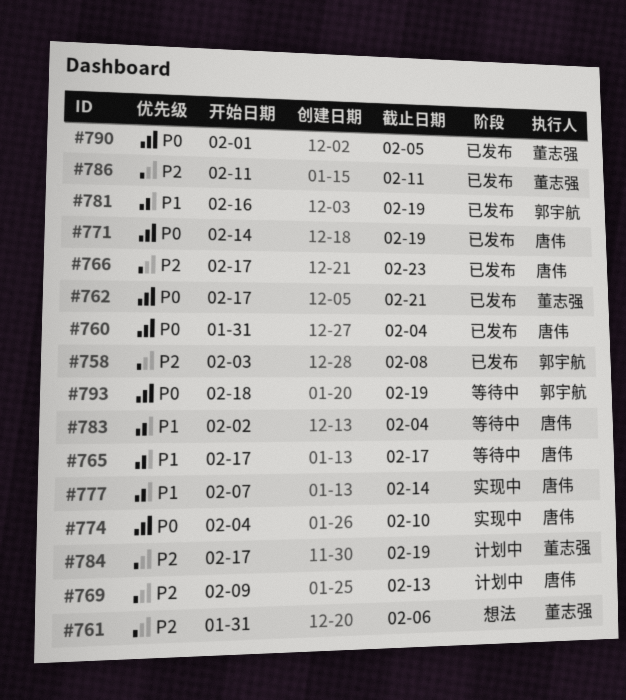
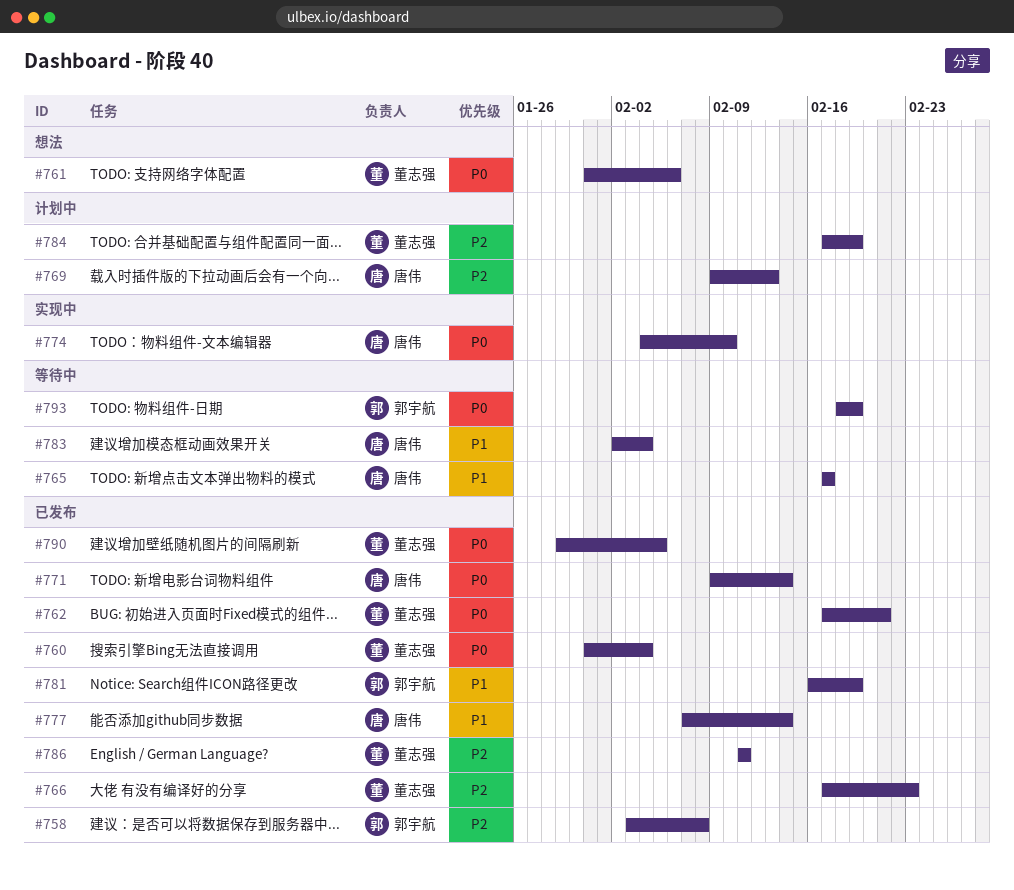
#760, owner: 唐伟 -> 董志强
#761, priority: P2 -> P0
#766, owner: 唐伟 -> 董志强
#771, start: Feb 14 -> Feb 9
#771, due: Feb 19 -> Feb 14
#777, status: 实现中 -> 已发布
#790, start: Feb 1 -> Jan 29

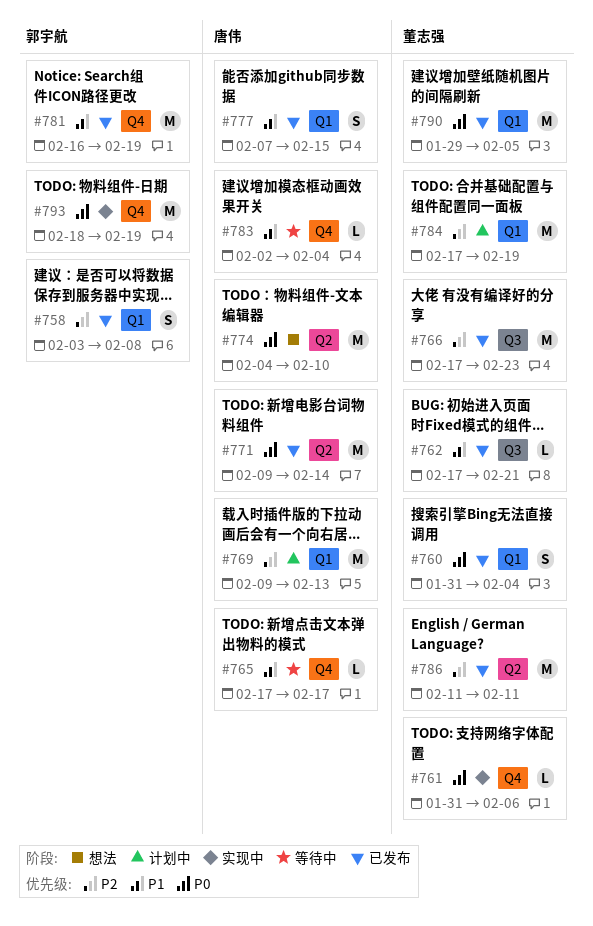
#761, status: 想法 -> 实现中
#762, priority: P0 -> P1
#774, status: 实现中 -> 想法
#777, due: Feb 14 -> Feb 15
#793, status: 等待中 -> 实现中

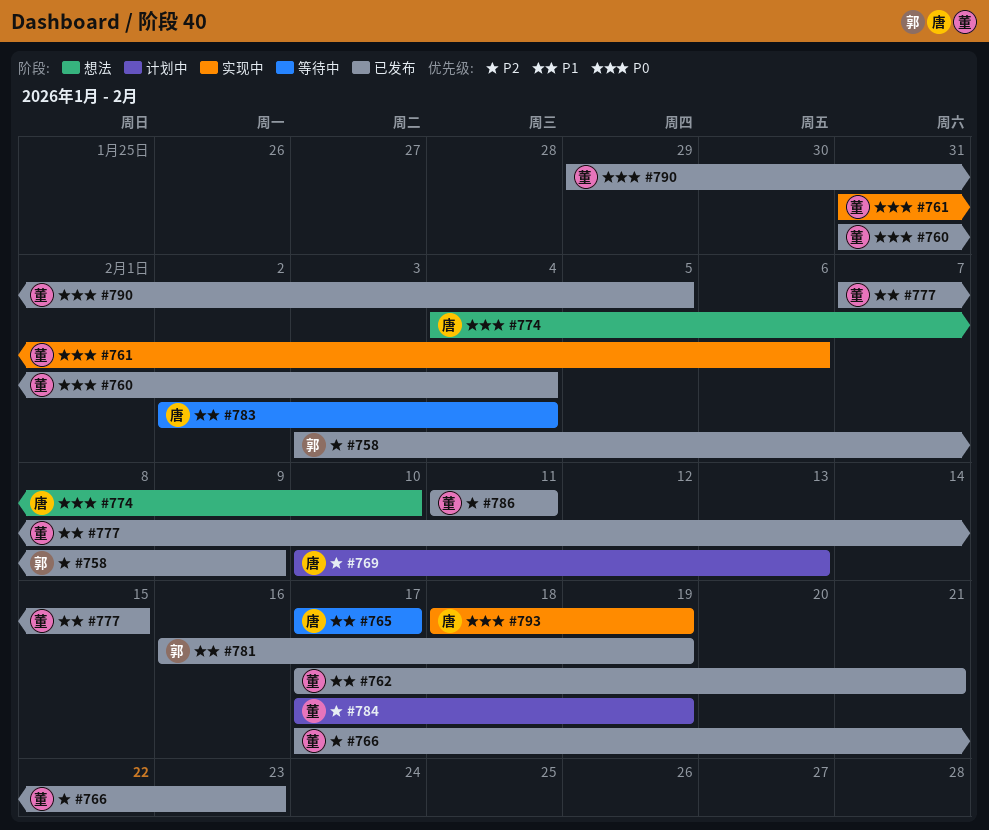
#758, due: Feb 8 -> Feb 9
#769, start: Feb 9 -> Feb 10
#771: present -> none
#777, owner: 唐伟 -> 董志强
#793, owner: 郭宇航 -> 唐伟

